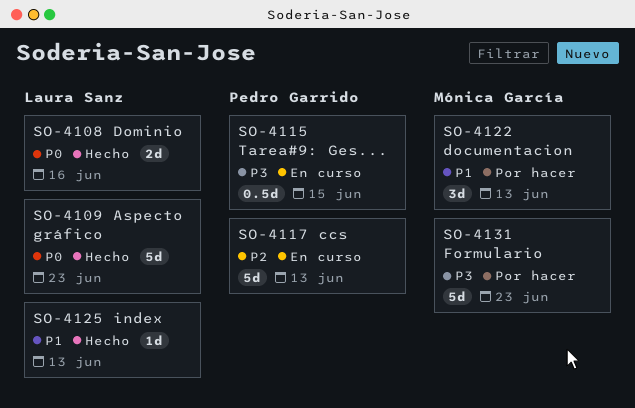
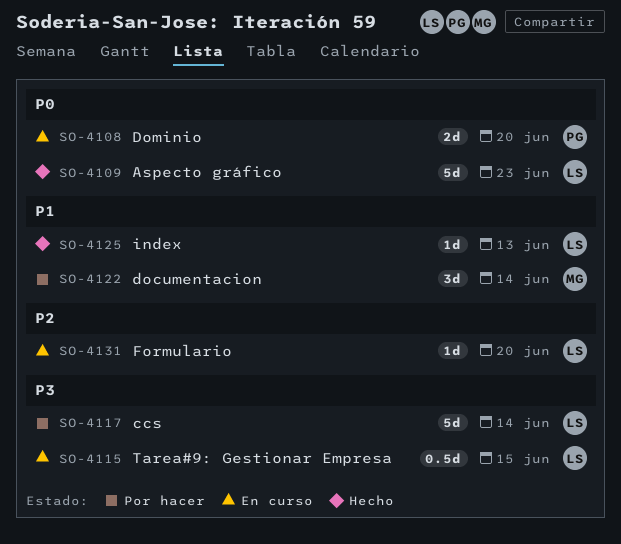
SO-4108, status: Hecho -> En curso
SO-4108, owner: Laura Sanz -> Pedro Garrido
SO-4108, due: Jun 16 -> Jun 20
SO-4115, owner: Pedro Garrido -> Laura Sanz
SO-4117, status: En curso -> Por hacer
SO-4117, owner: Pedro Garrido -> Laura Sanz
SO-4117, priority: P2 -> P3
SO-4117, due: Jun 13 -> Jun 14
SO-4122, due: Jun 13 -> Jun 14
SO-4131, status: Por hacer -> En curso
SO-4131, owner: Mónica García -> Laura Sanz
SO-4131, priority: P3 -> P2
SO-4131, estimate: 5d -> 1d
SO-4131, due: Jun 23 -> Jun 20

